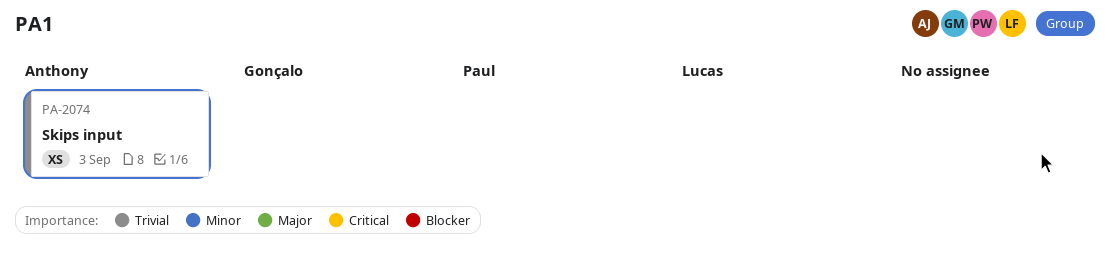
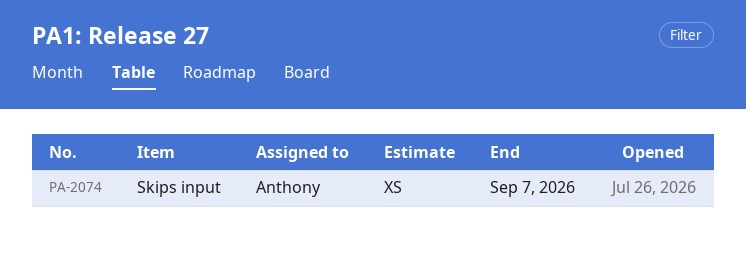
PA-2074, due: Sep 3 -> Sep 7

